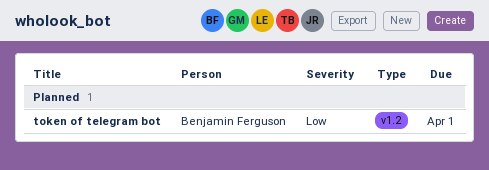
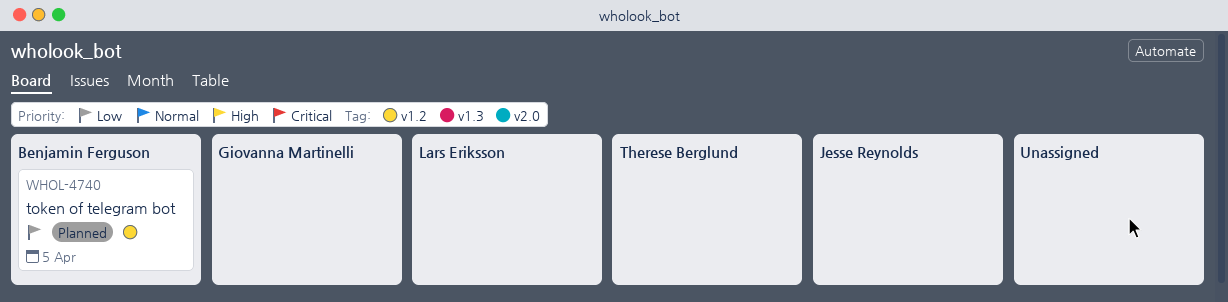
token of telegram bot, due: Apr 1 -> Apr 5

